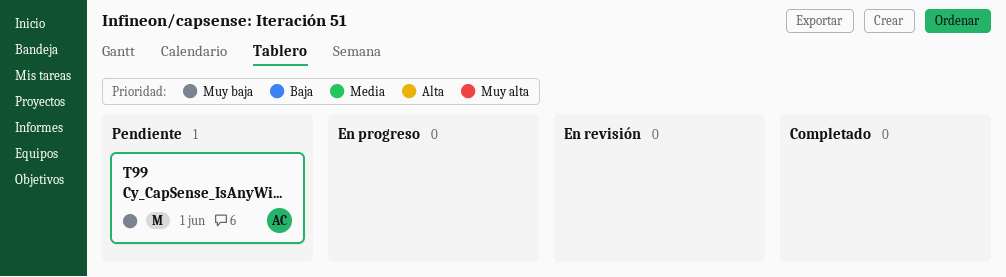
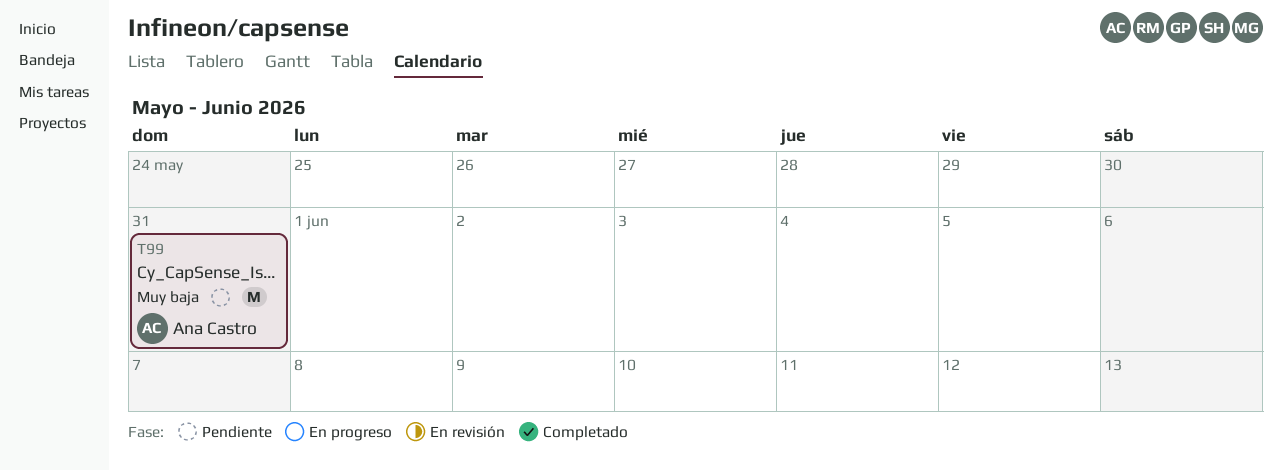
T99, due: Jun 1 -> May 31

